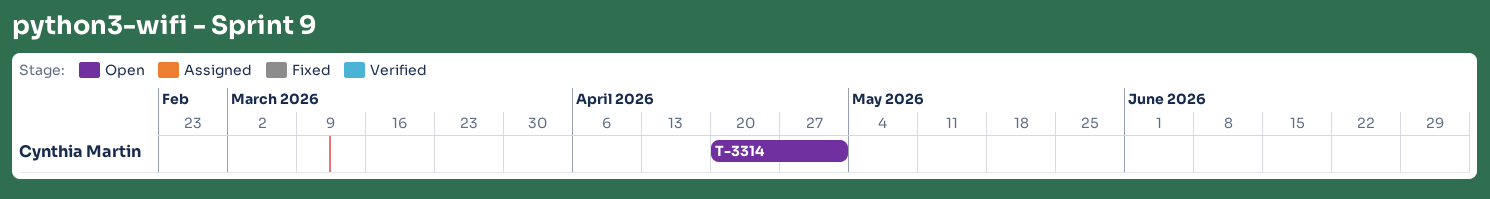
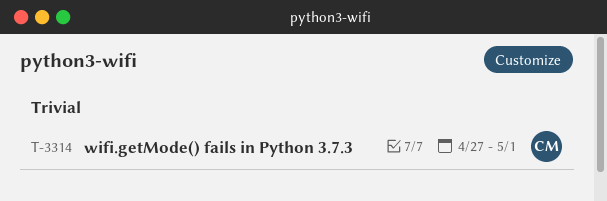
T-3314, start: Apr 20 -> Apr 27

